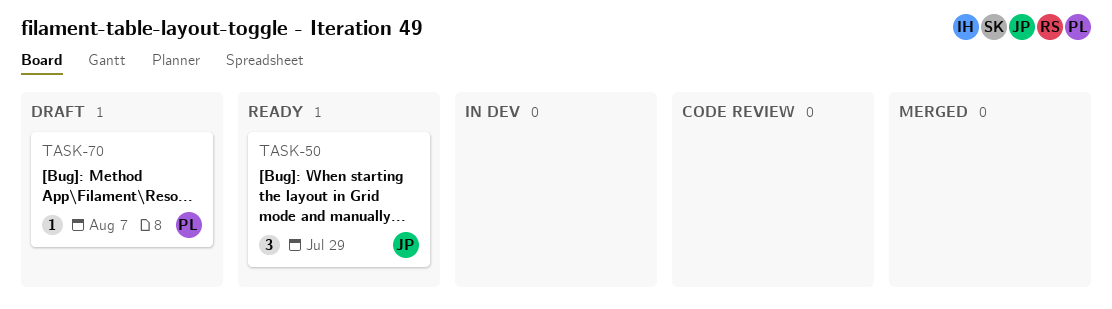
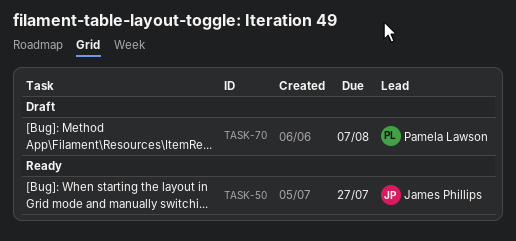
TASK-50, due: Jul 29 -> Jul 27

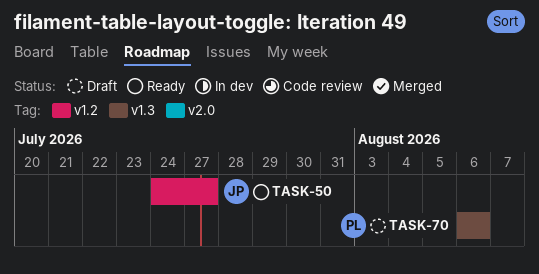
TASK-70, due: Aug 7 -> Aug 6

